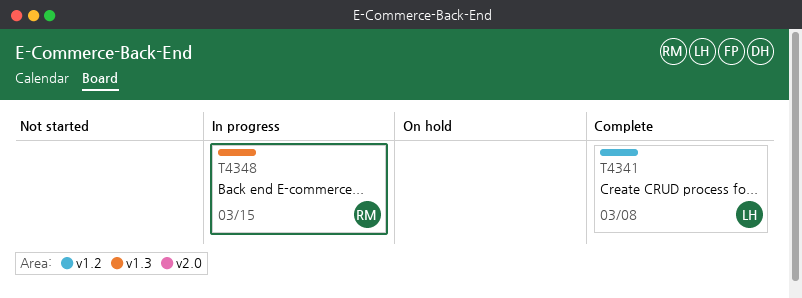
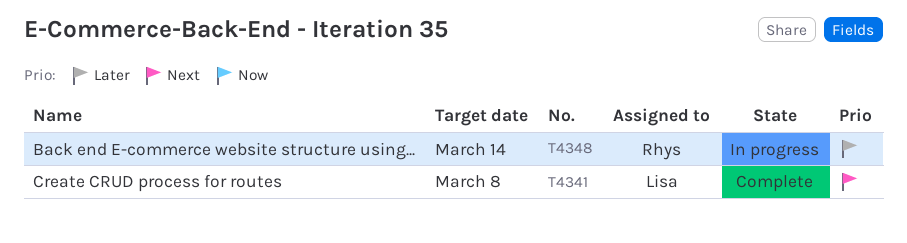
T4348, due: Mar 15 -> Mar 14

